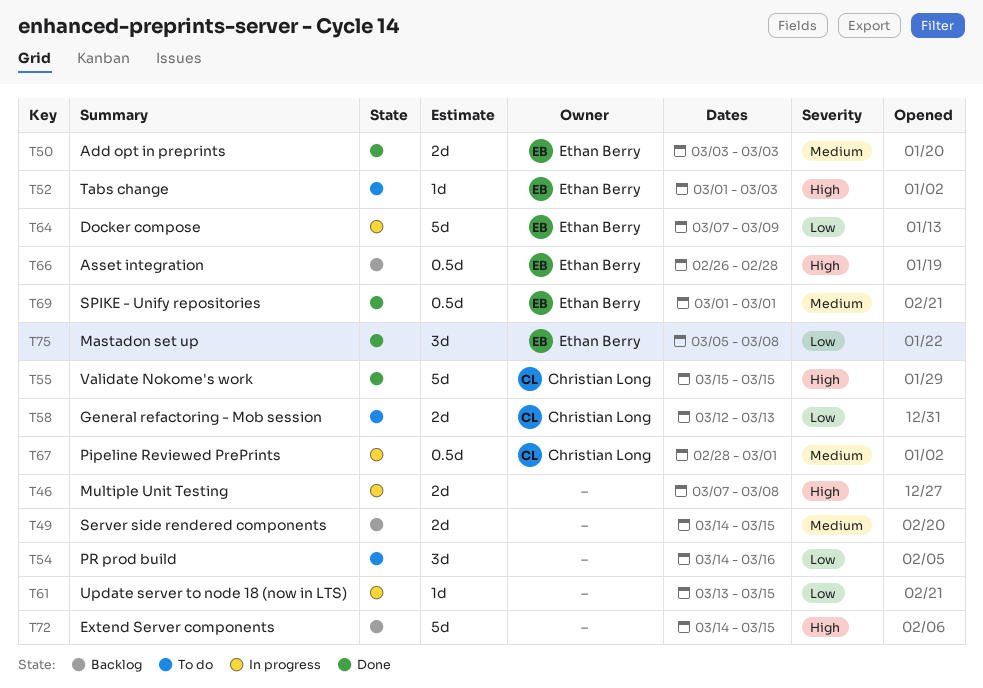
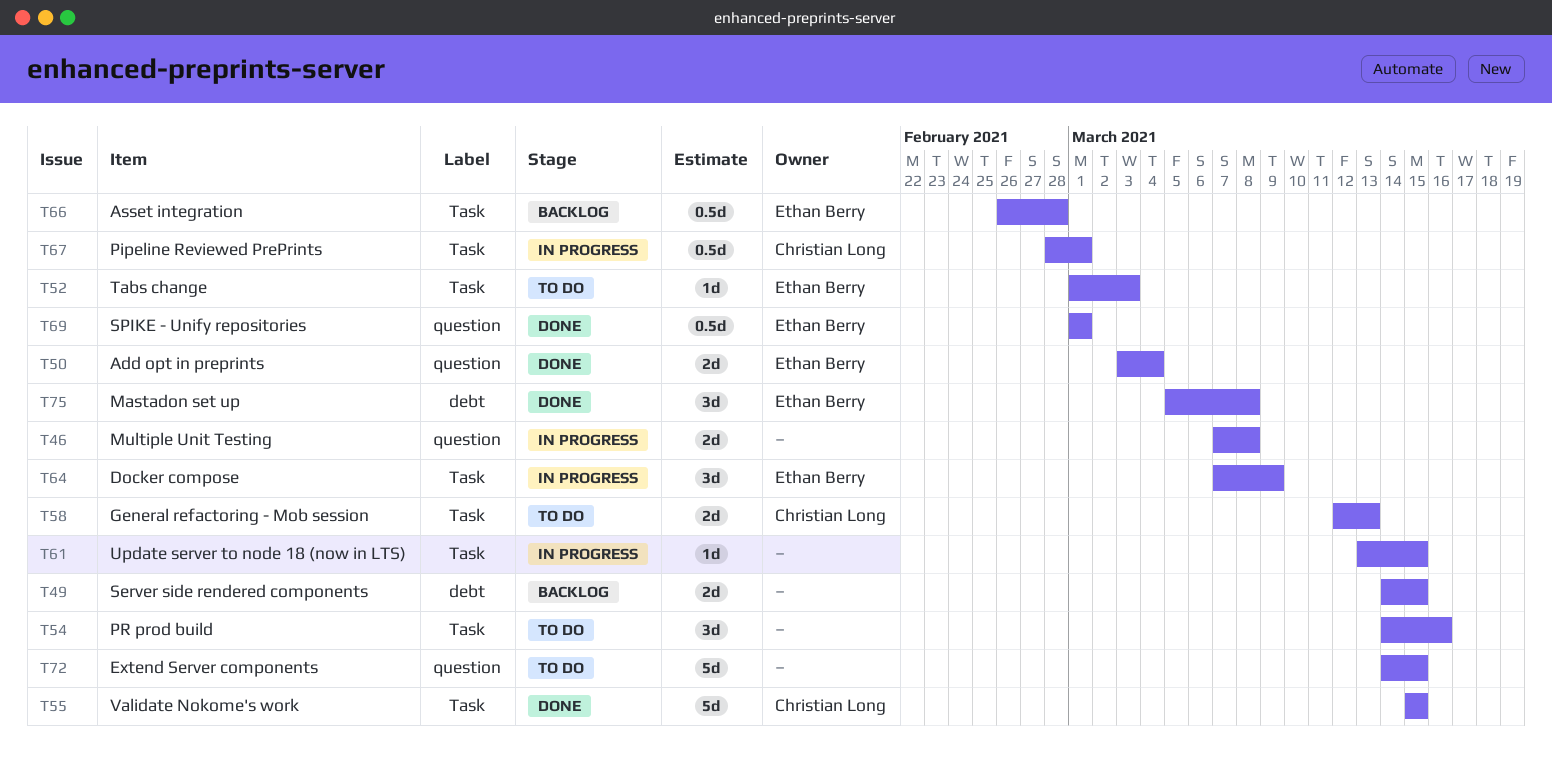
T50, due: Mar 3 -> Mar 4
T64, estimate: 5d -> 3d
T72, status: Backlog -> To do

